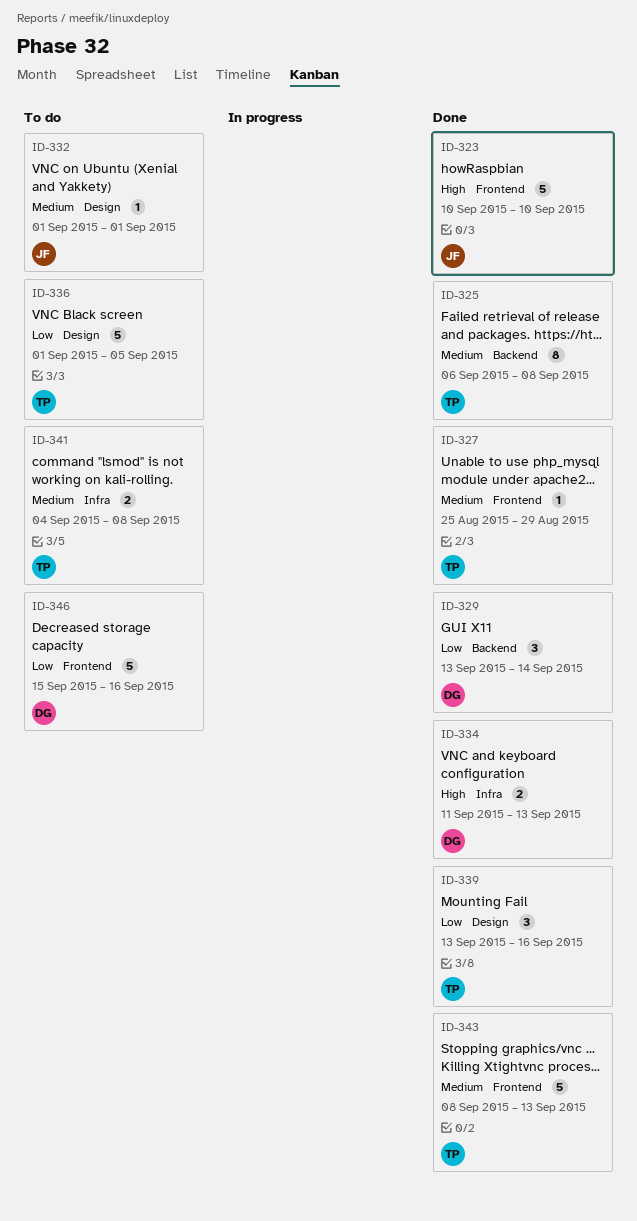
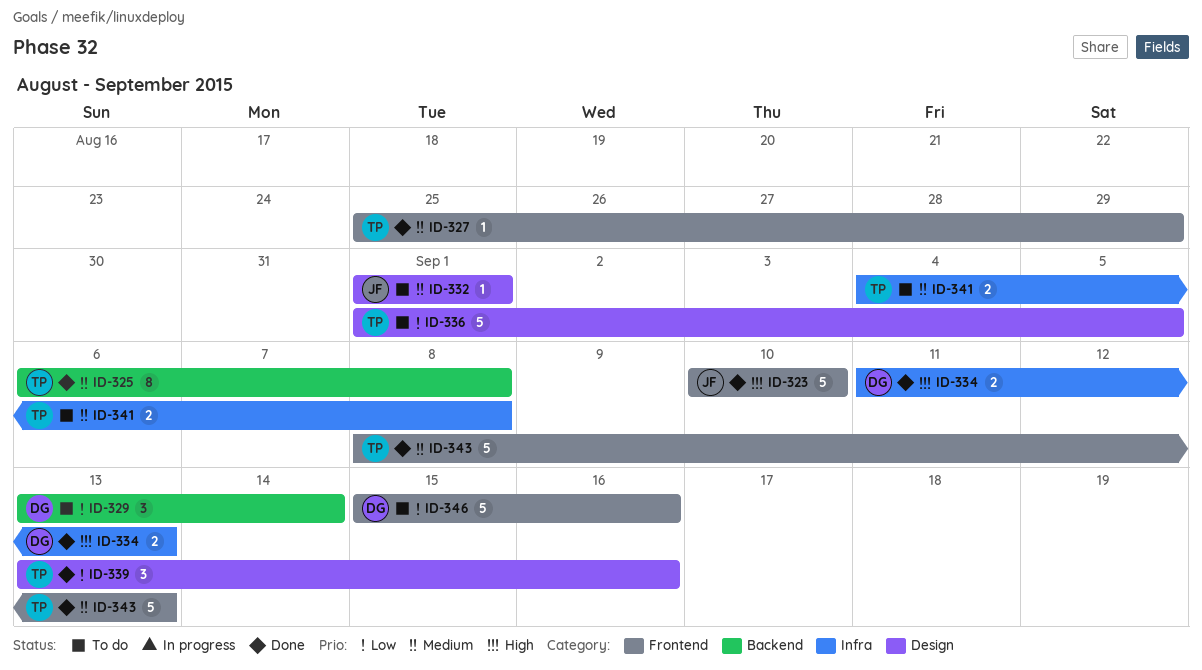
ID-329, status: Done -> To do

